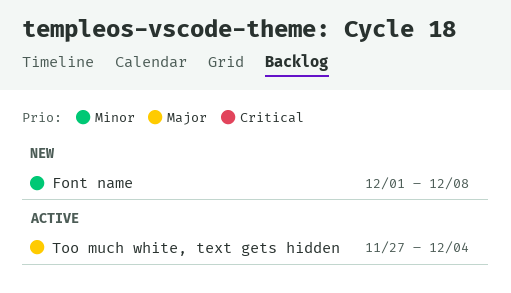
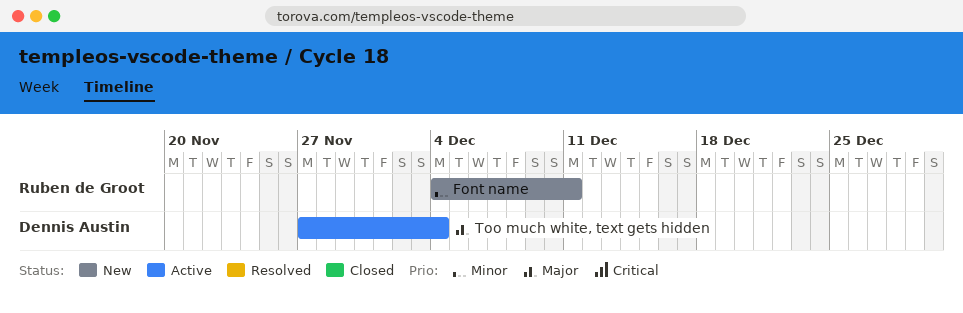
Font name, start: Dec 1 -> Dec 4
Font name, due: Dec 8 -> Dec 11

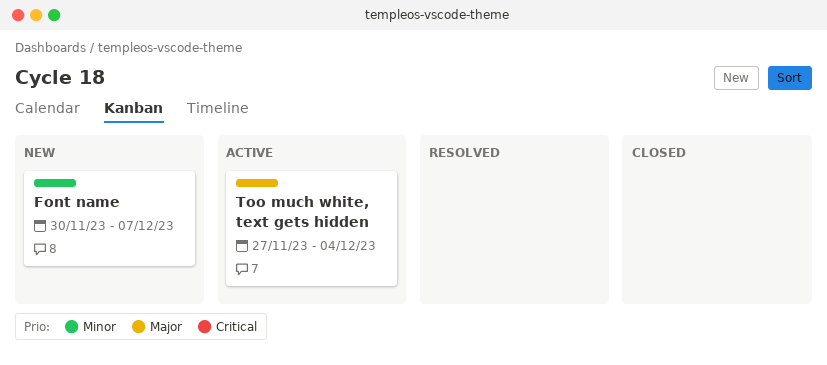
Font name, start: Dec 4 -> Nov 30
Font name, due: Dec 11 -> Dec 7

